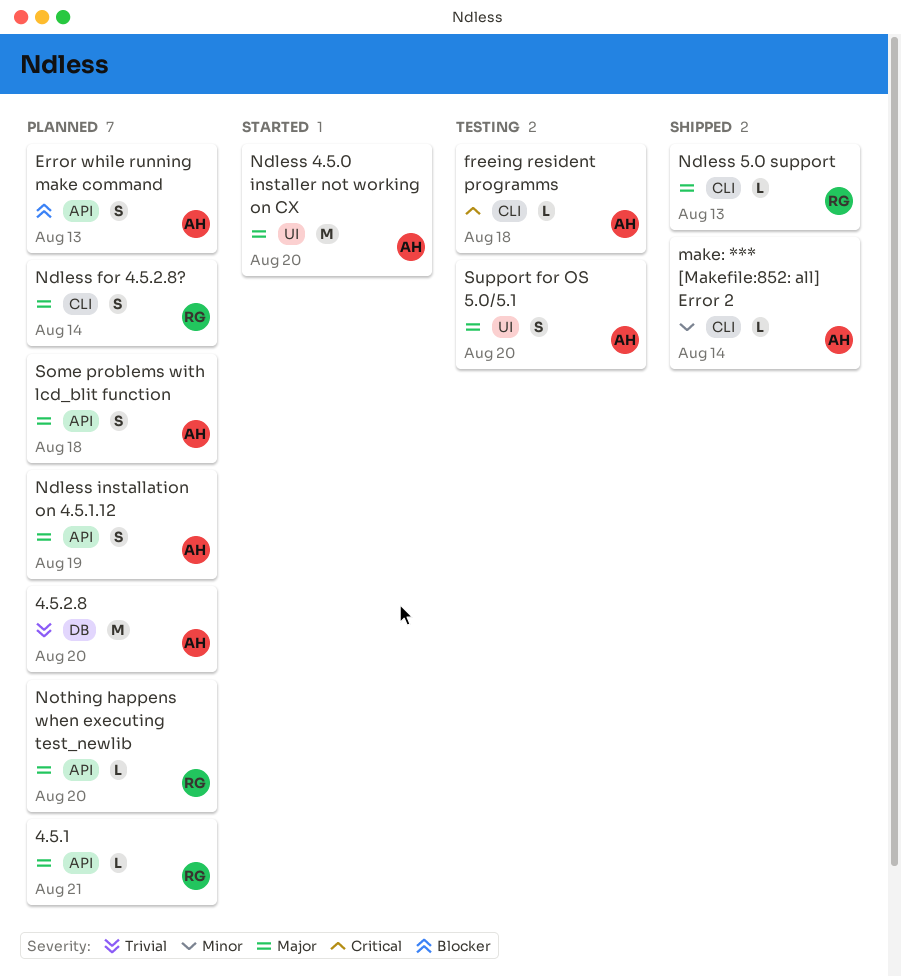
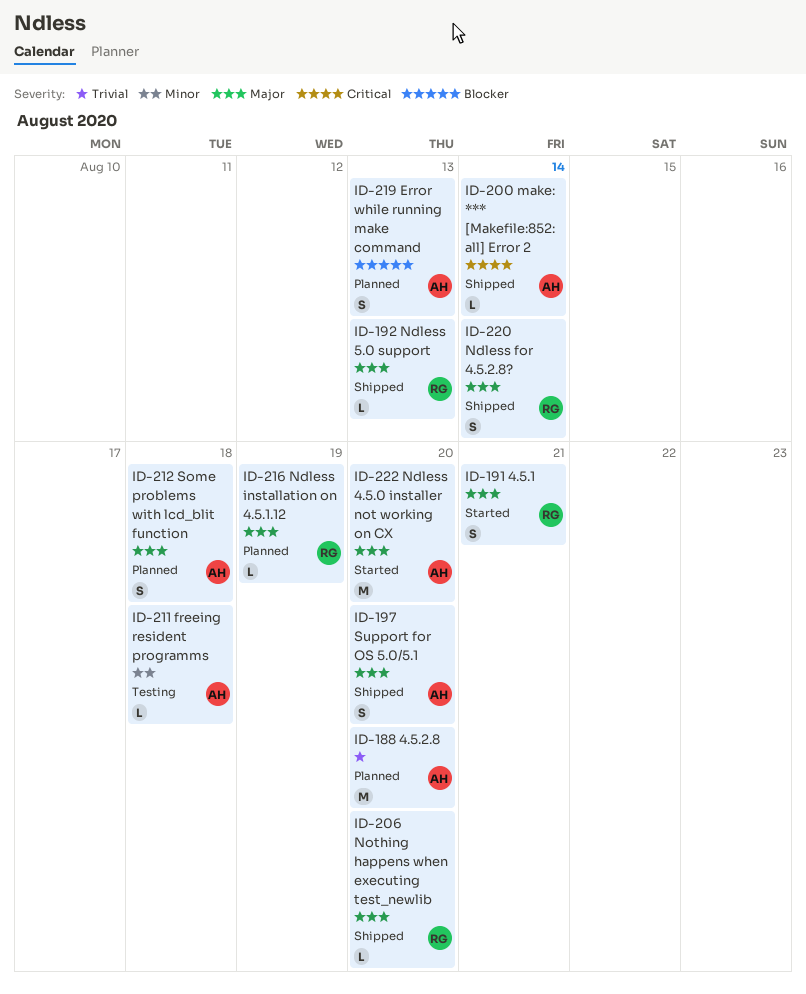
4.5.1, status: Planned -> Started
4.5.1, estimate: L -> S
freeing resident programms, priority: Critical -> Minor
make: *** [Makefile:852: all] Error 2, priority: Minor -> Critical
Ndless for 4.5.2.8?, status: Planned -> Shipped
Ndless installation on 4.5.1.12, owner: AH -> RG
Ndless installation on 4.5.1.12, estimate: S -> L
Nothing happens when executing test_newlib, status: Planned -> Shipped
Support for OS 5.0/5.1, status: Testing -> Shipped

